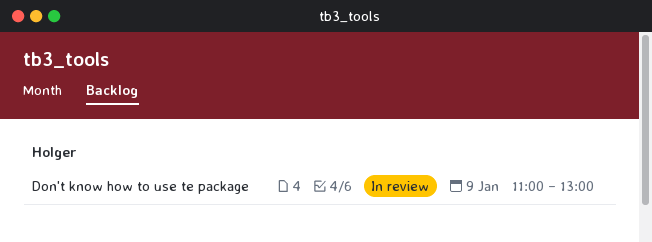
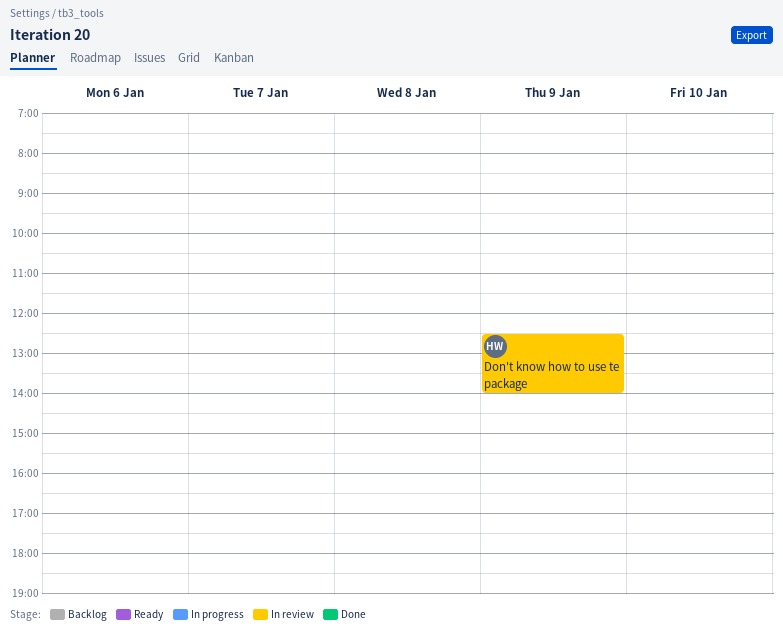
Don't know how to use te package, begins: 11:00 -> 12:30
Don't know how to use te package, ends: 13:00 -> 14:00

